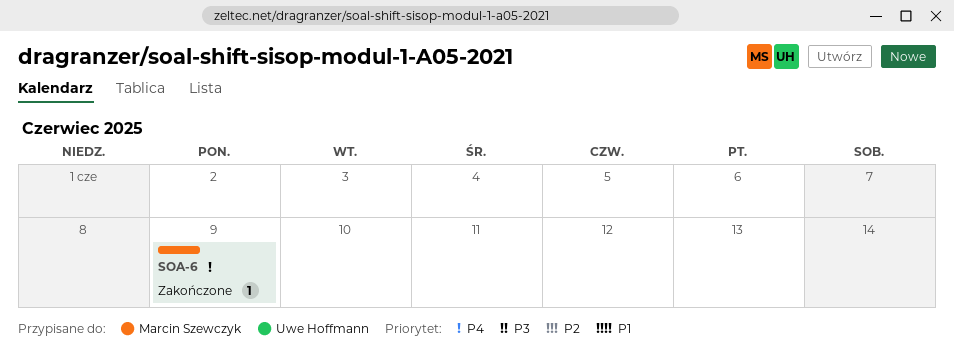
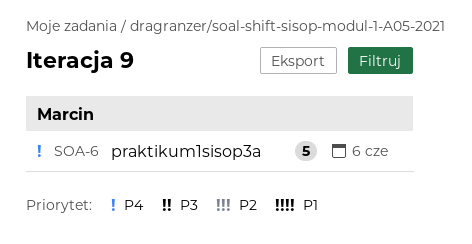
SOA-6, estimate: 1 -> 5
SOA-6, due: Jun 9 -> Jun 6

